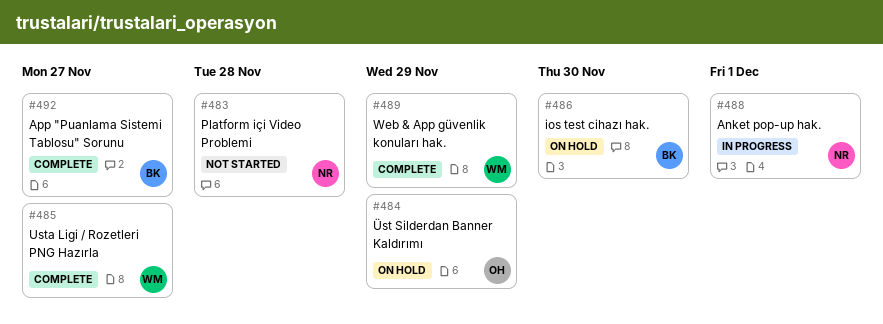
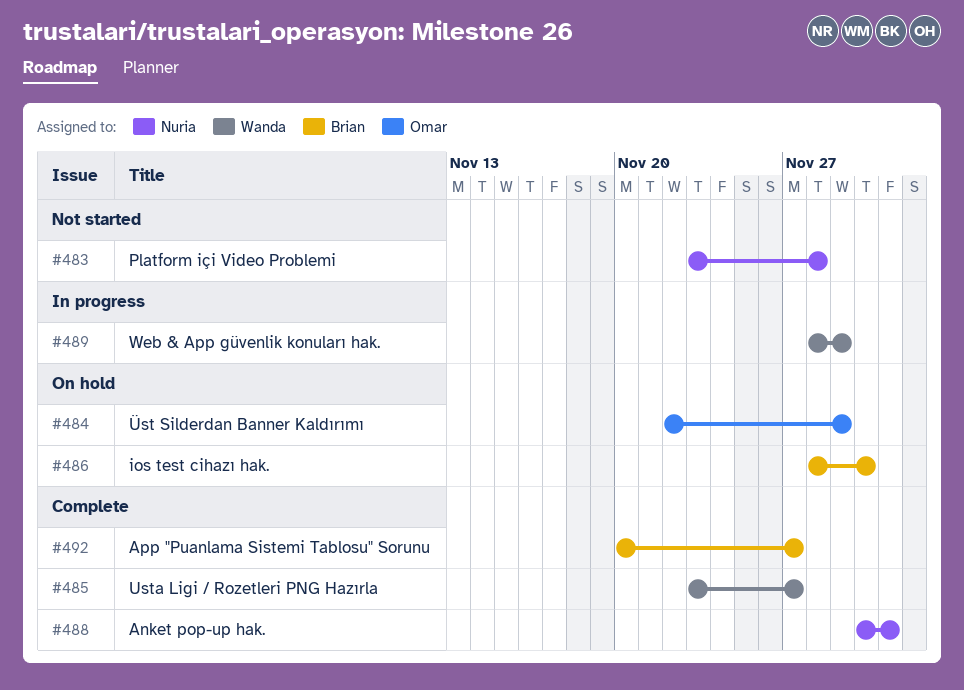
#488, status: In progress -> Complete
#489, status: Complete -> In progress

